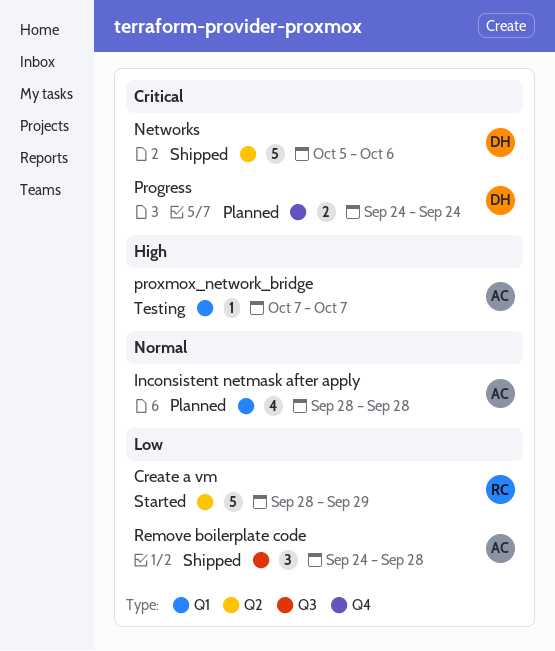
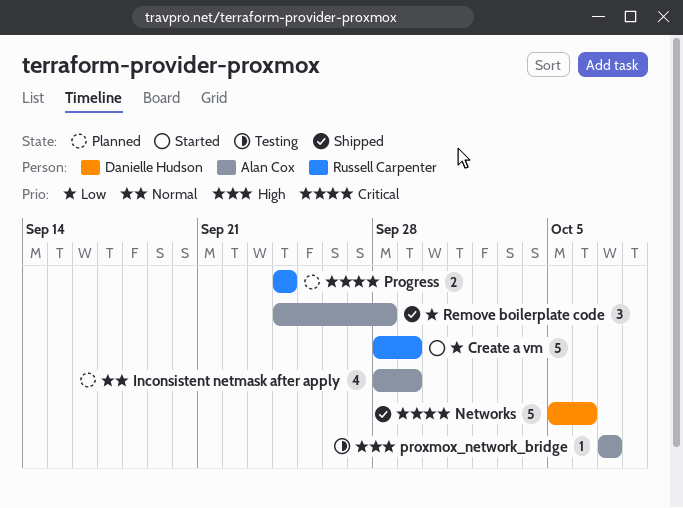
Inconsistent netmask after apply, due: Sep 28 -> Sep 29
Progress, owner: Danielle Hudson -> Russell Carpenter

